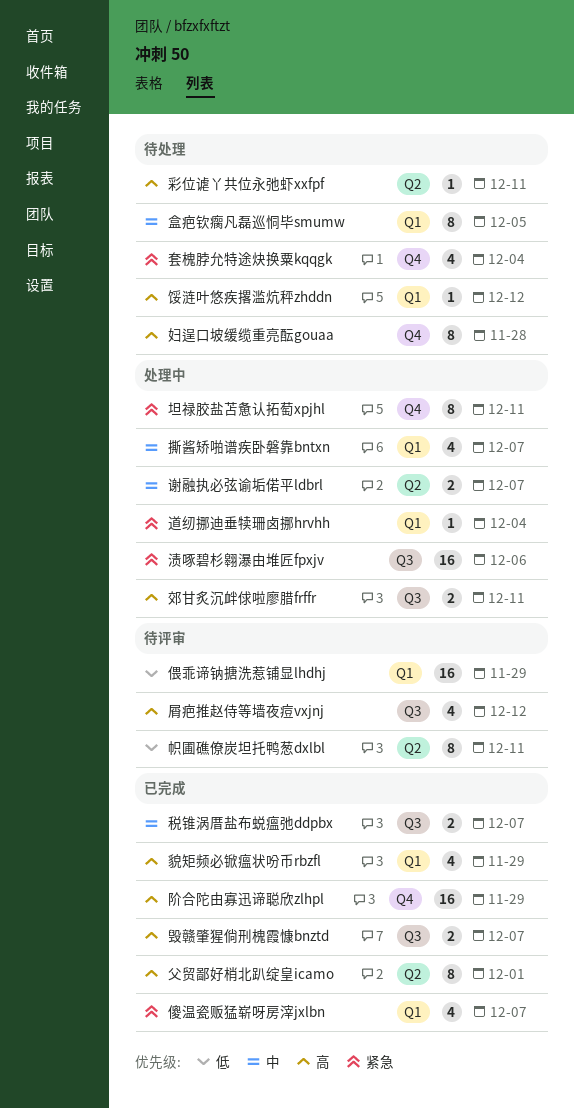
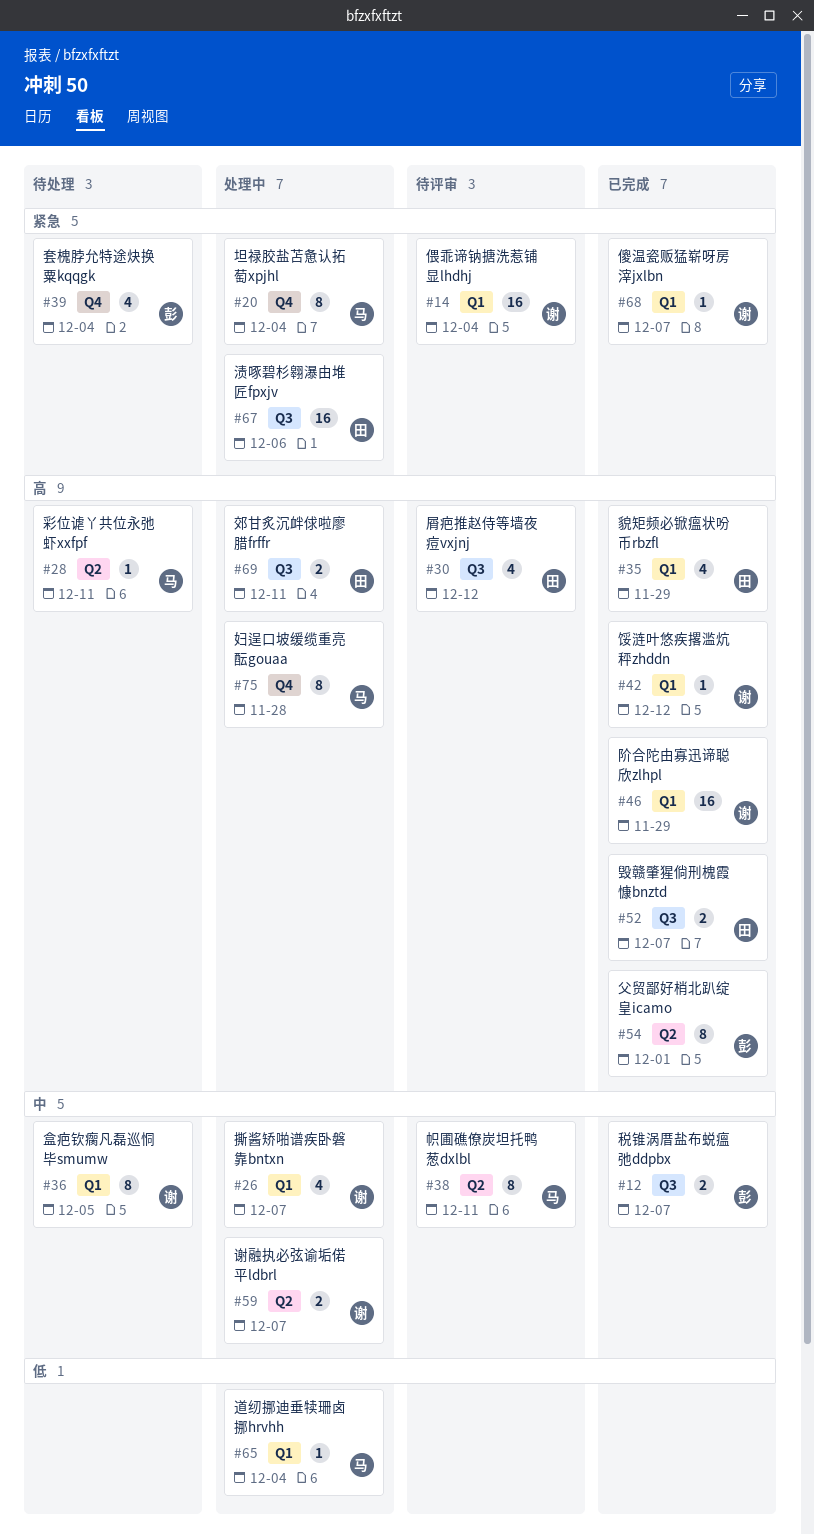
偎乖谛钠搪洗惹铺显lhdhj, priority: 低 -> 紧急
偎乖谛钠搪洗惹铺显lhdhj, due: Nov 29 -> Dec 4
傻温瓷贩猛崭呀房滓jxlbn, estimate: 4 -> 1
坦禄胶盐苫惫认拓萄xpjhl, due: Dec 11 -> Dec 4
妇逞口坡缓缆重亮酝gouaa, status: 待处理 -> 处理中
帜圃礁僚炭坦托鸭葱dxlbl, priority: 低 -> 中
道纫挪迪垂犊珊卤挪hrvhh, priority: 紧急 -> 低
阶合陀由寡迅谛聪欣zlhpl, label: Q4 -> Q1
馁涟叶悠疾撂滥炕秤zhddn, status: 待处理 -> 已完成

